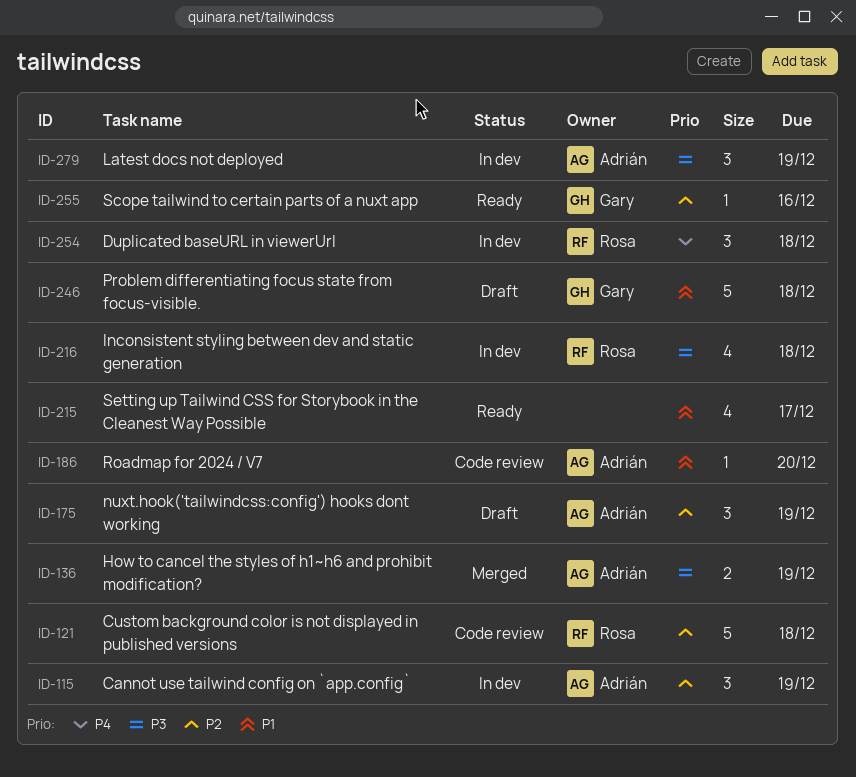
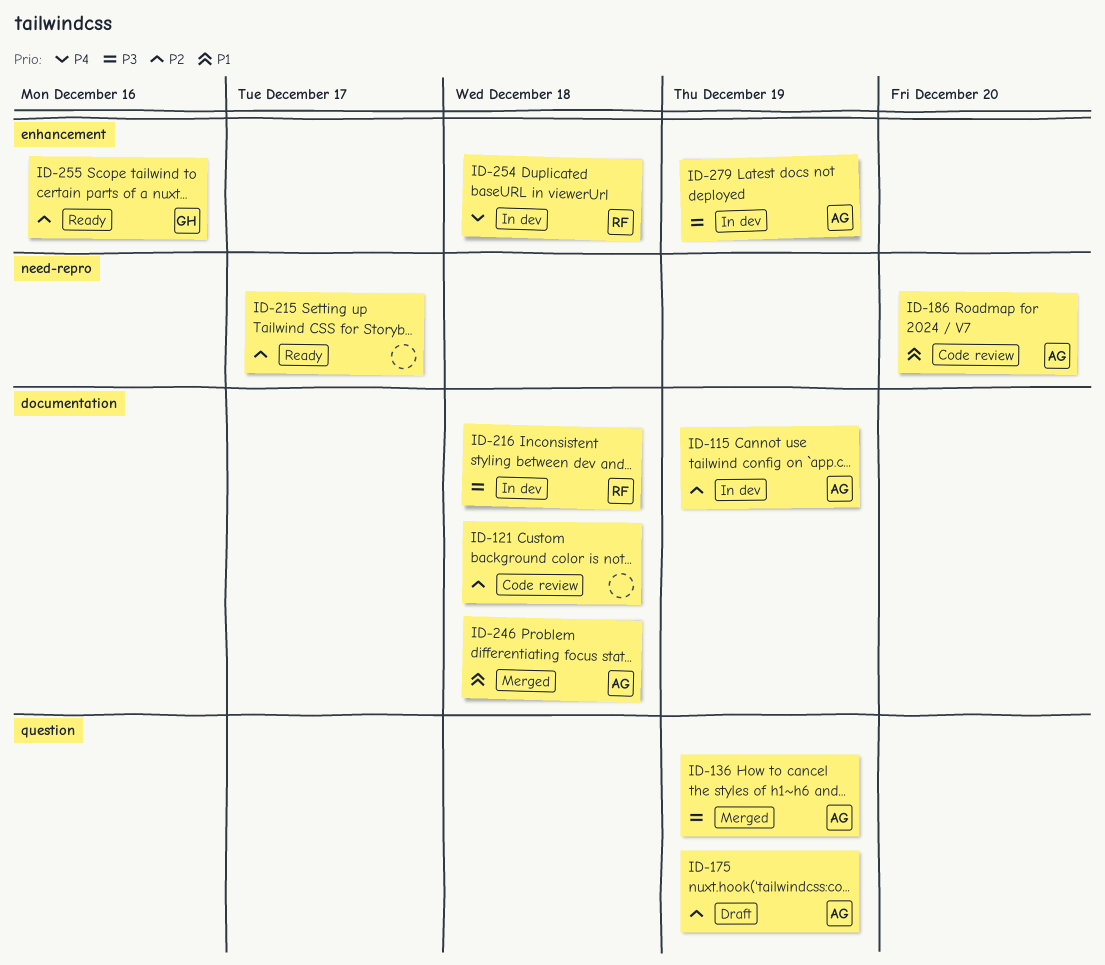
ID-121, owner: Rosa -> none
ID-215, priority: P1 -> P2
ID-246, status: Draft -> Merged
ID-246, owner: Gary -> Adrián

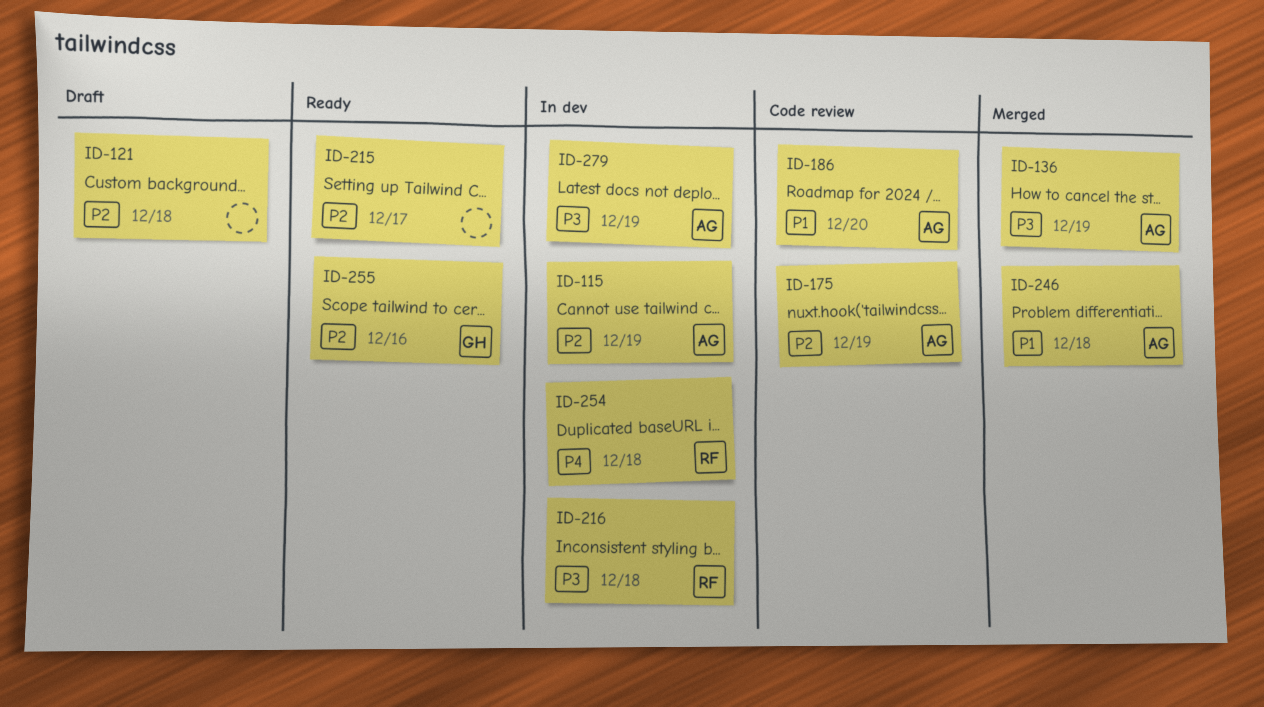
ID-121, status: Code review -> Draft
ID-175, status: Draft -> Code review

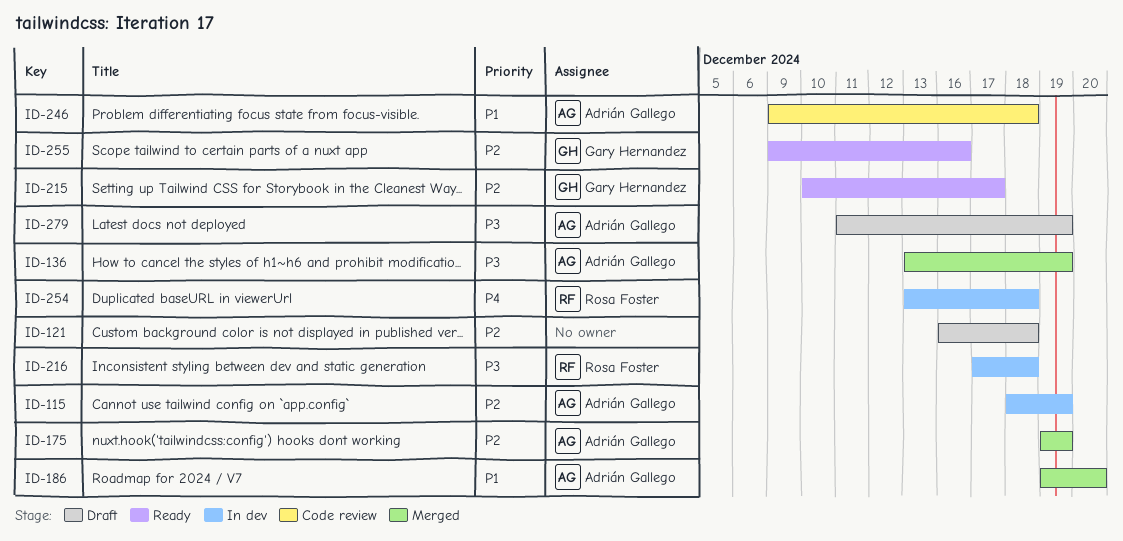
ID-175, status: Code review -> Merged
ID-186, status: Code review -> Merged
ID-215, owner: none -> Gary Hernandez
ID-246, status: Merged -> Code review
ID-279, status: In dev -> Draft

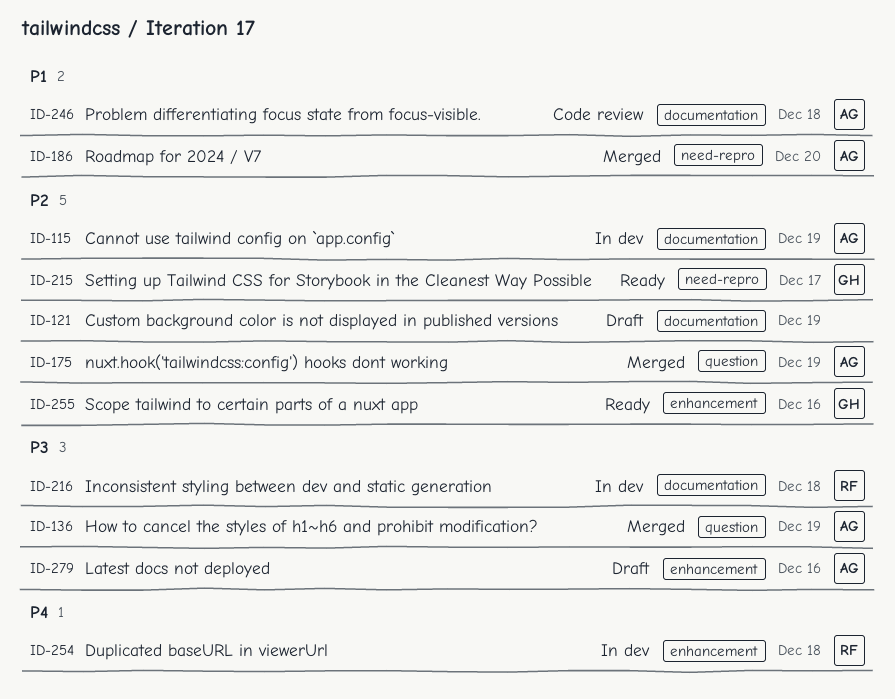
ID-121, due: Dec 18 -> Dec 19
ID-279, due: Dec 19 -> Dec 16

